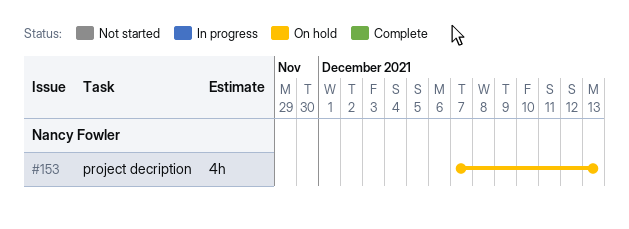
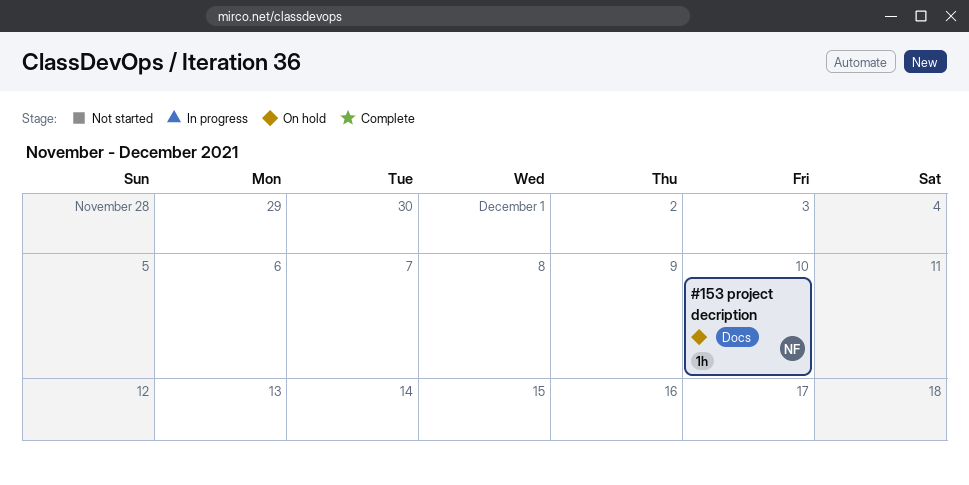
#153, estimate: 4h -> 1h
#153, due: Dec 13 -> Dec 10

